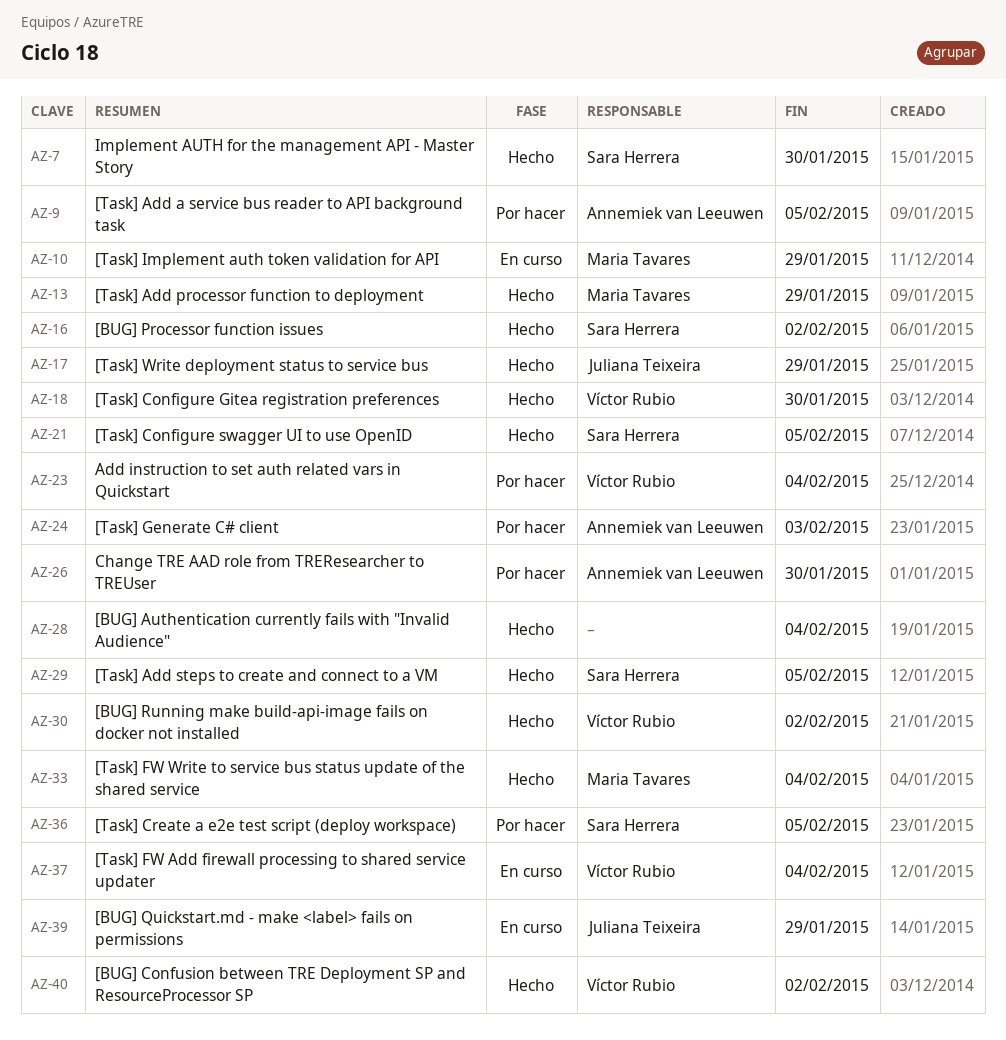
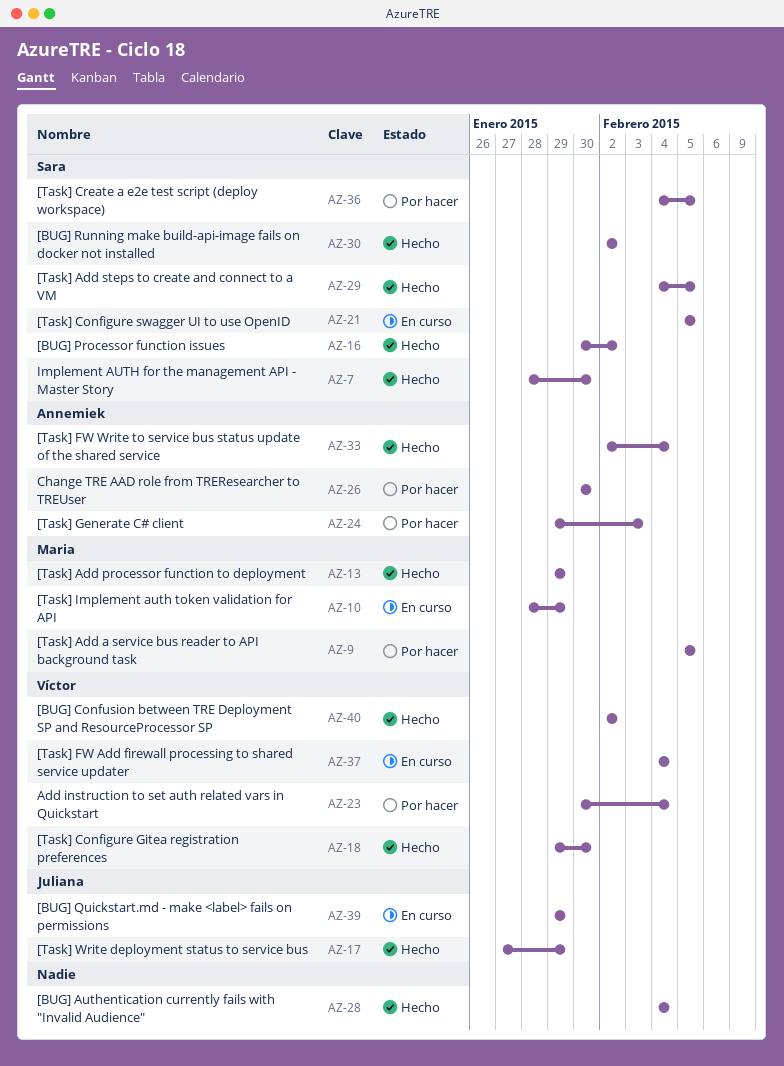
AZ-9, owner: Annemiek van Leeuwen -> Maria Tavares
AZ-21, status: Hecho -> En curso
AZ-30, owner: Víctor Rubio -> Sara Herrera
AZ-33, owner: Maria Tavares -> Annemiek van Leeuwen

